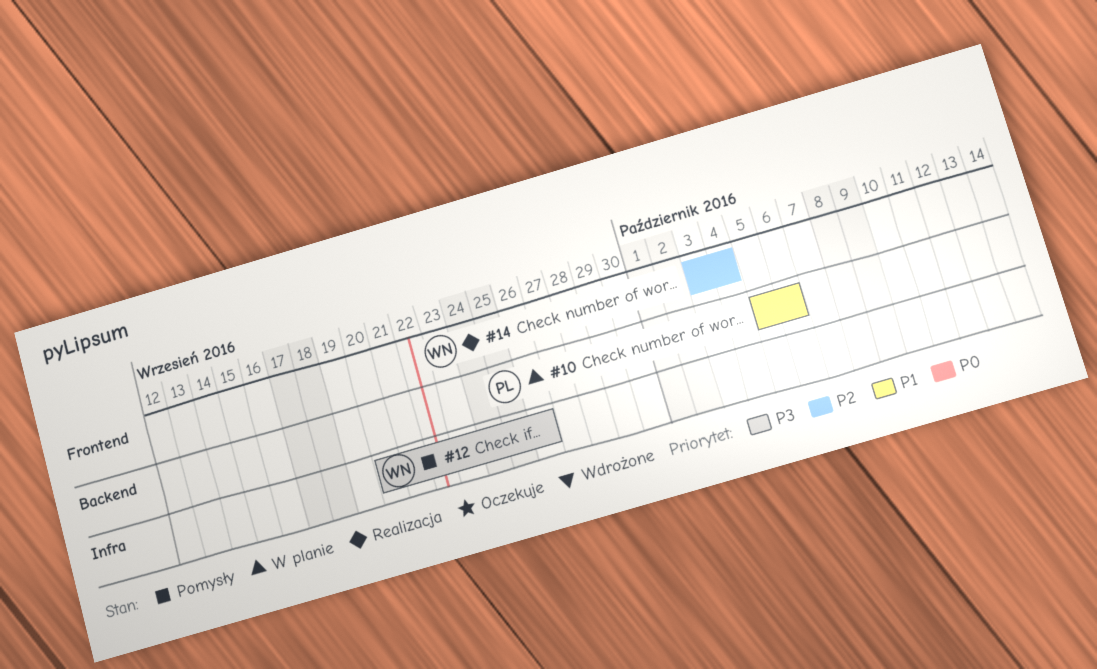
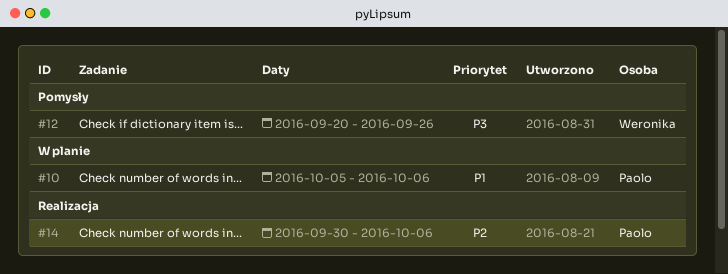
#14, owner: Weronika -> Paolo
#14, start: Oct 3 -> Sep 30
#14, due: Oct 4 -> Oct 6

